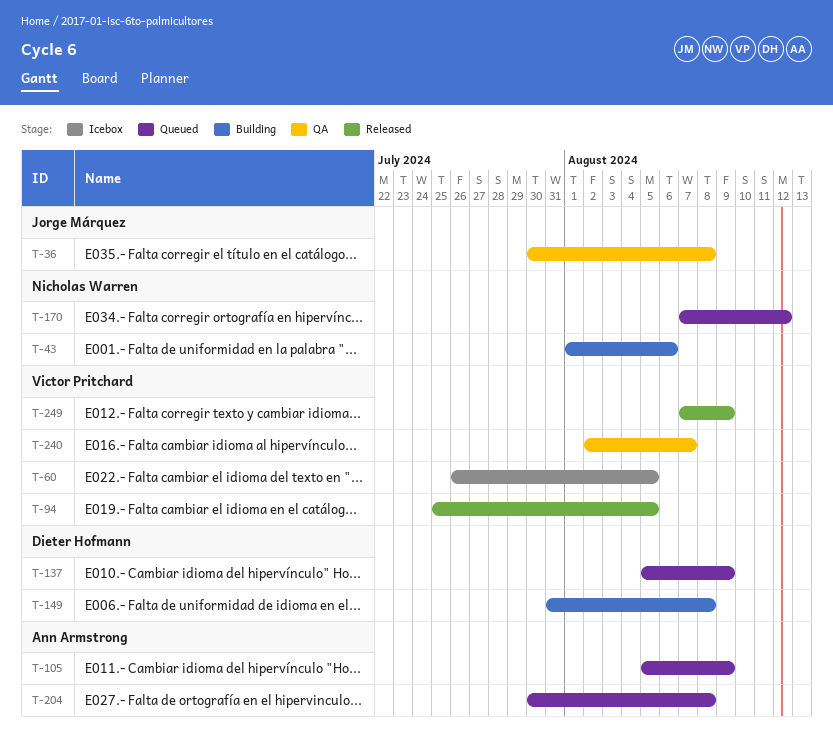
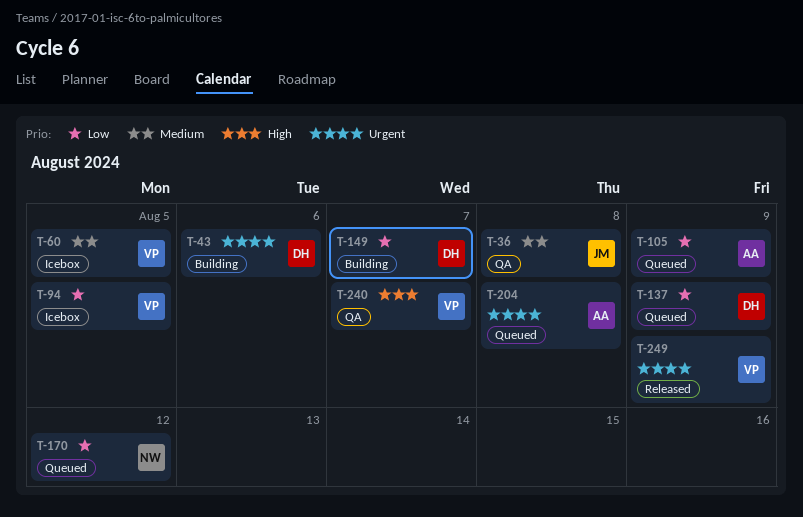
T-43, owner: Nicholas Warren -> Dieter Hofmann
T-94, status: Released -> Icebox
T-149, due: Aug 8 -> Aug 7

